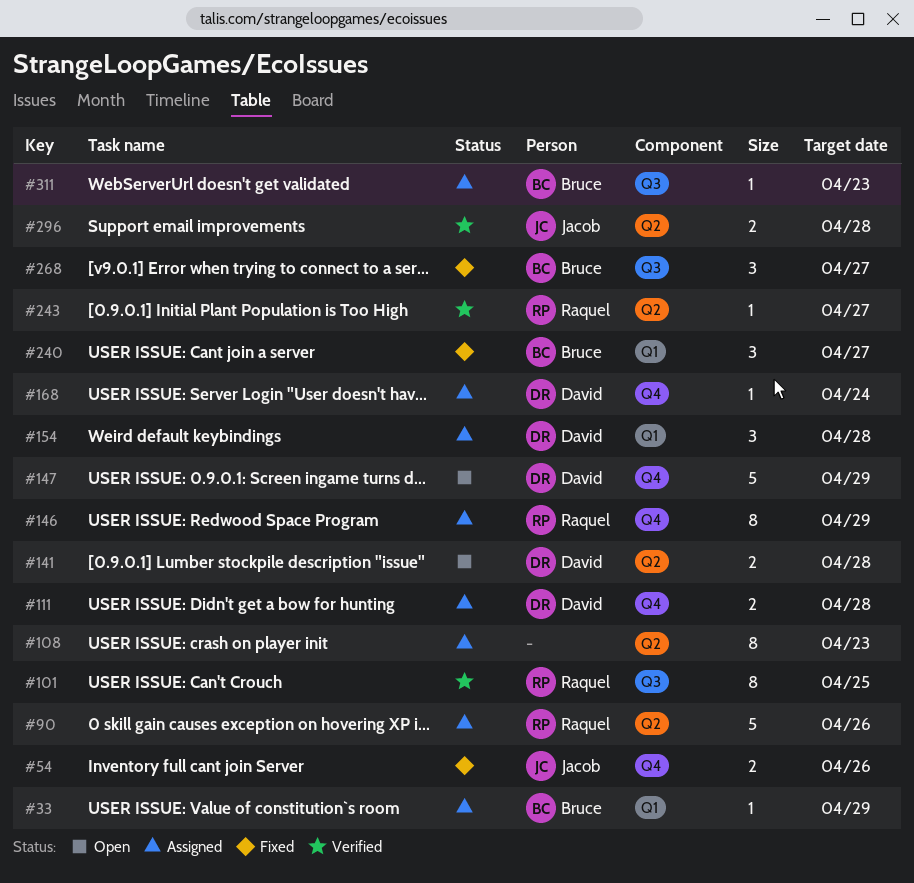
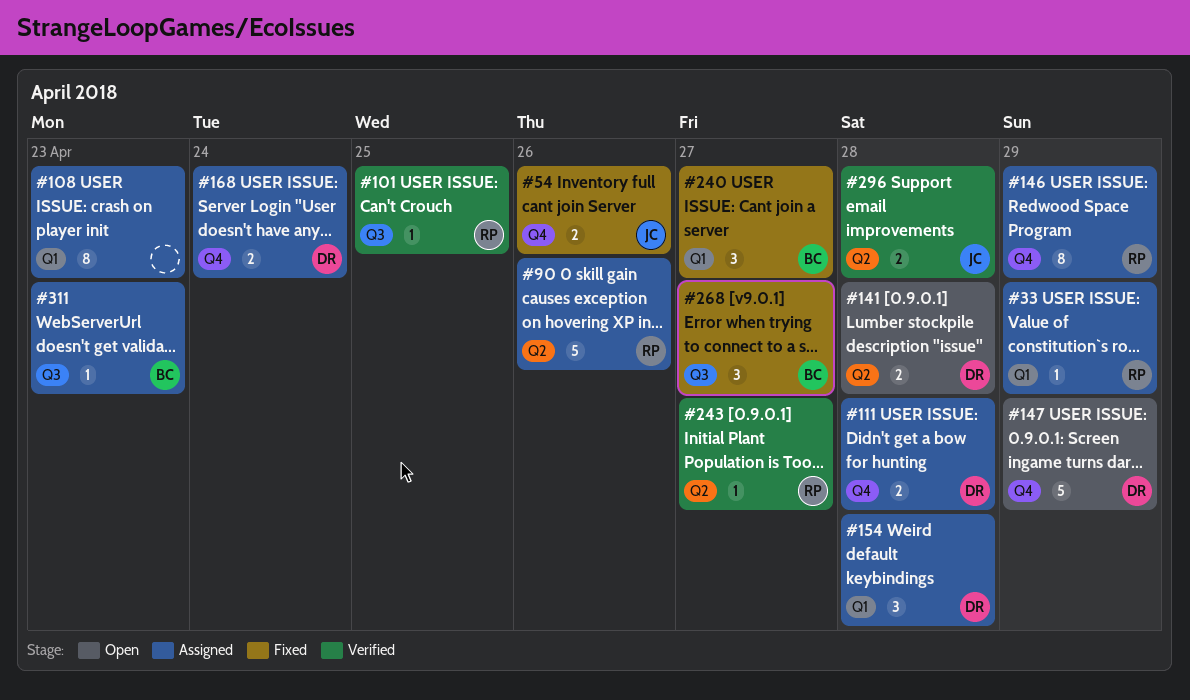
#33, owner: Bruce -> Raquel
#101, estimate: 8 -> 1
#108, label: Q2 -> Q1
#168, estimate: 1 -> 2

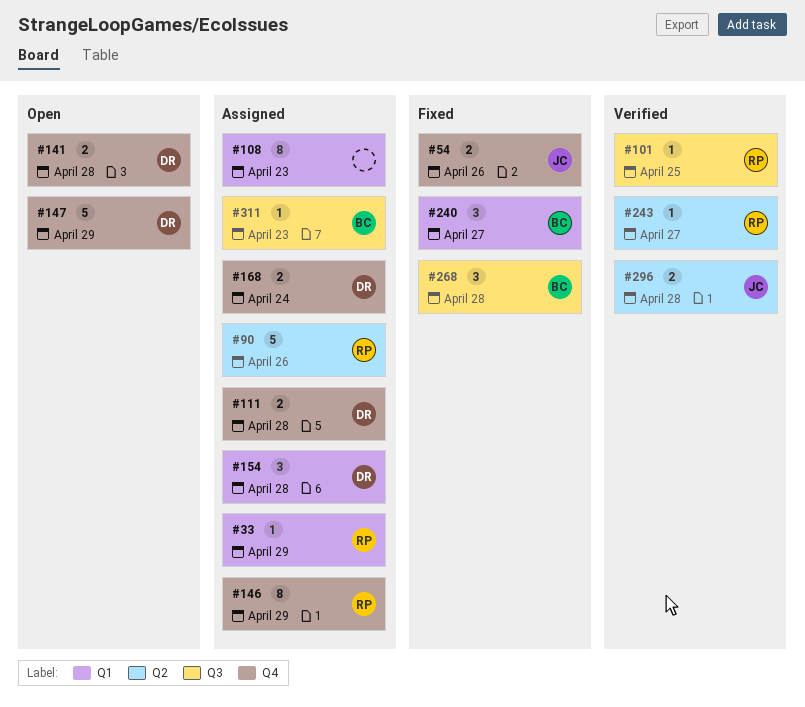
#141, label: Q2 -> Q4
#268, due: Apr 27 -> Apr 28

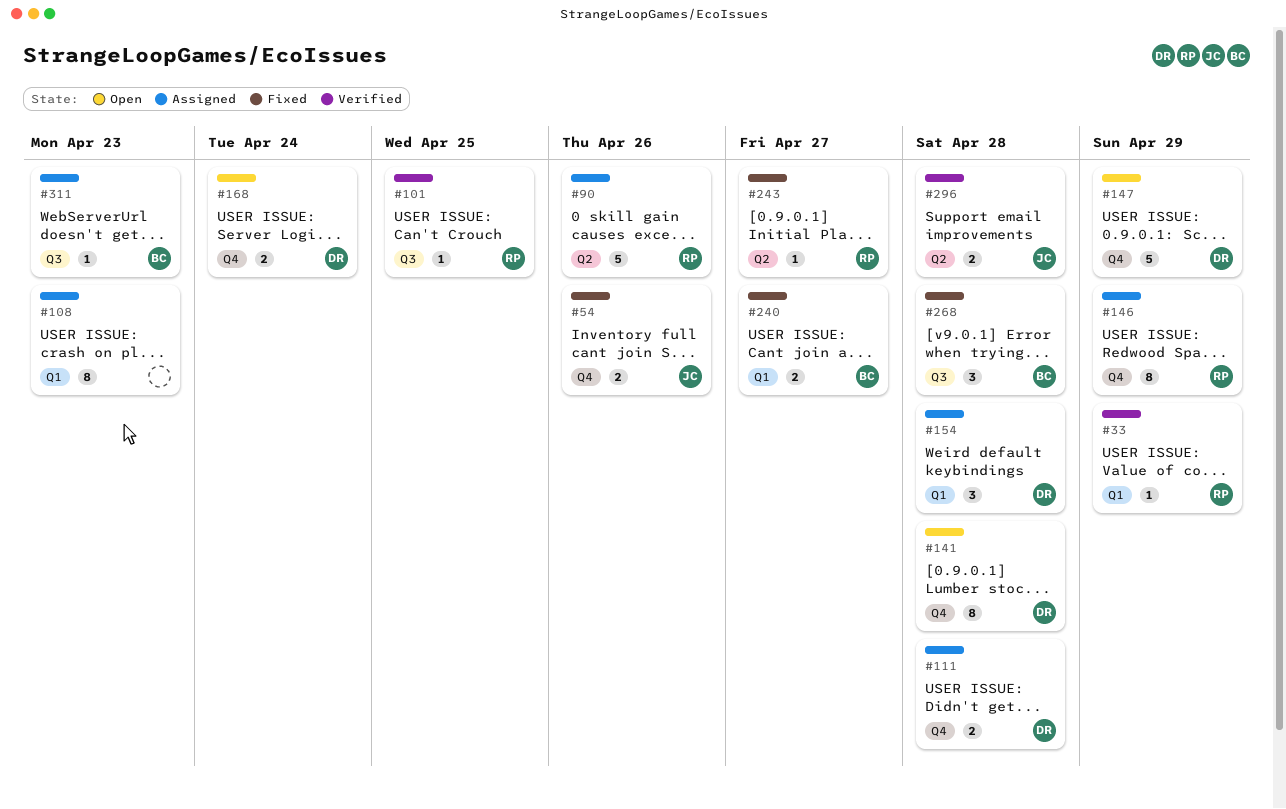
#33, status: Assigned -> Verified
#141, estimate: 2 -> 8
#168, status: Assigned -> Open
#240, estimate: 3 -> 2
#243, status: Verified -> Fixed

